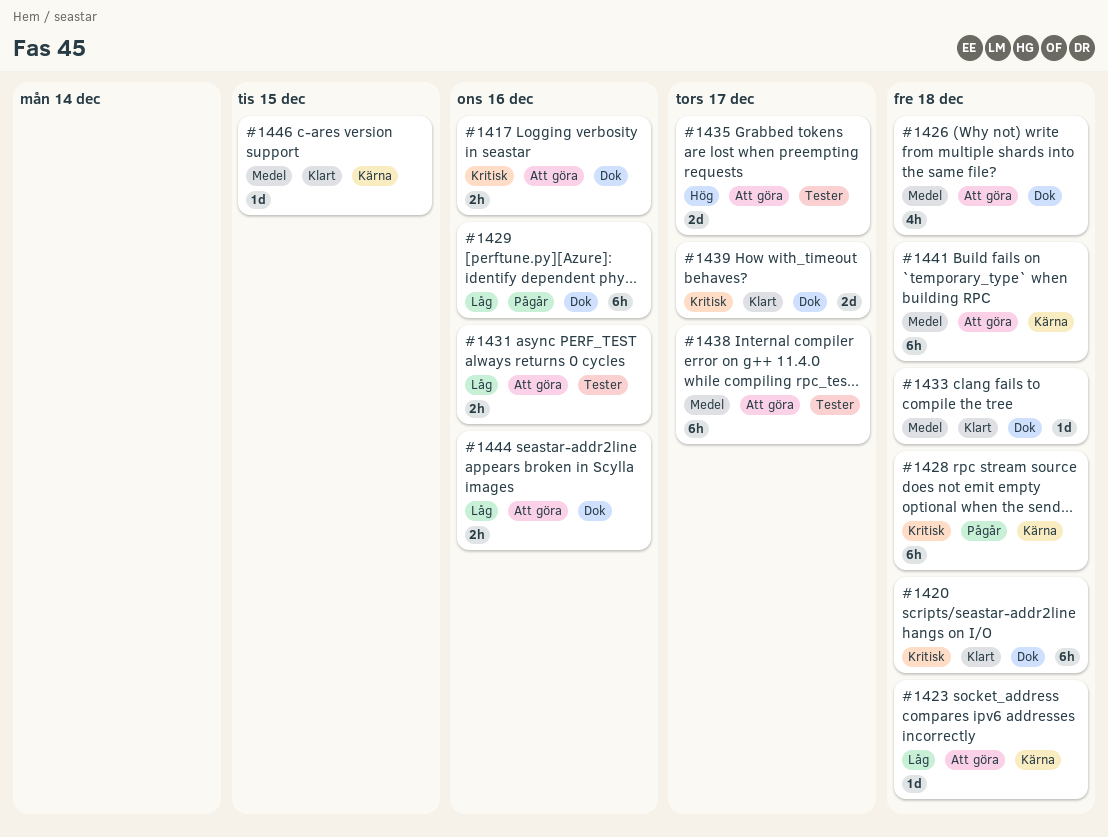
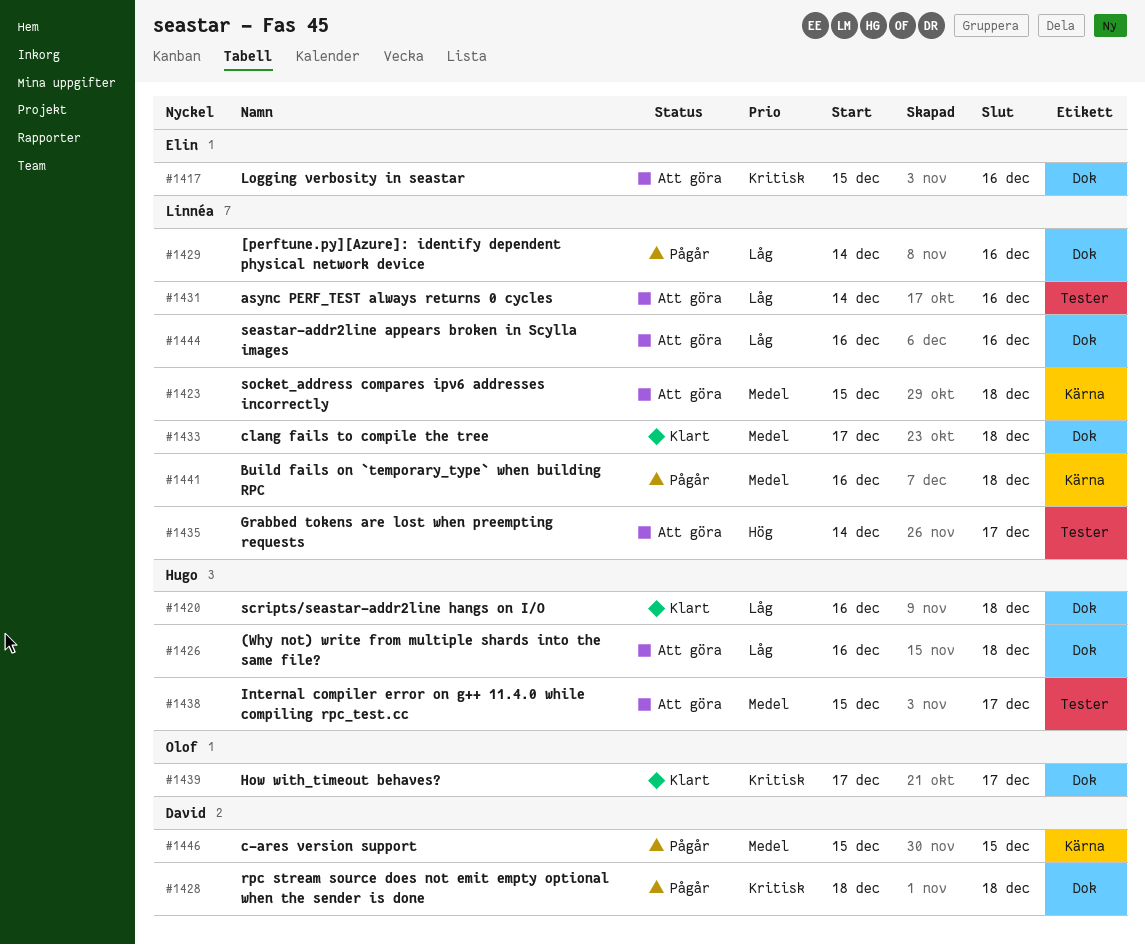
#1420, priority: Kritisk -> Låg
#1423, priority: Låg -> Medel
#1426, priority: Medel -> Låg
#1428, label: Kärna -> Dok
#1441, status: Att göra -> Pågår
#1446, status: Klart -> Pågår

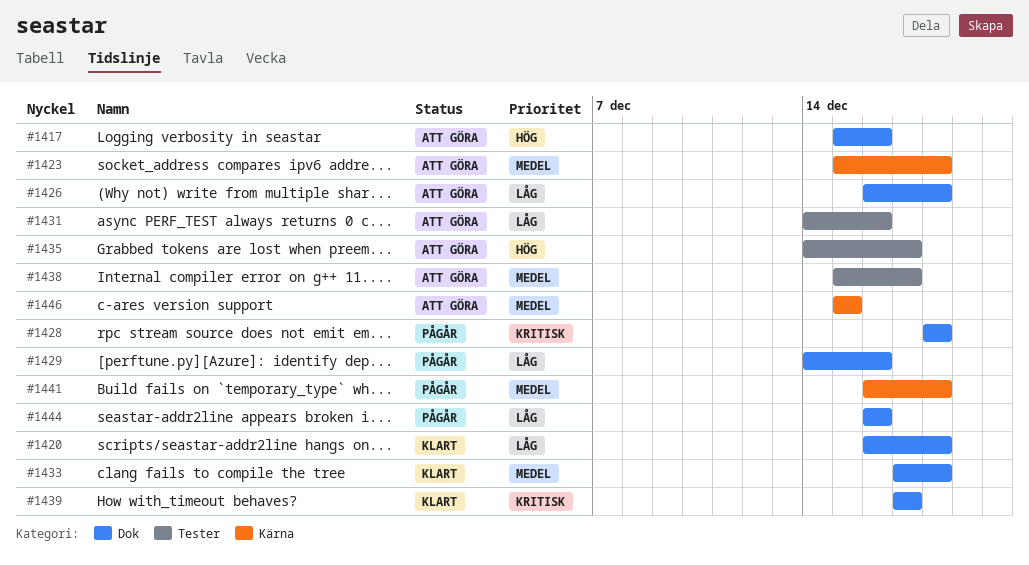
#1417, priority: Kritisk -> Hög
#1444, status: Att göra -> Pågår
#1446, status: Pågår -> Att göra

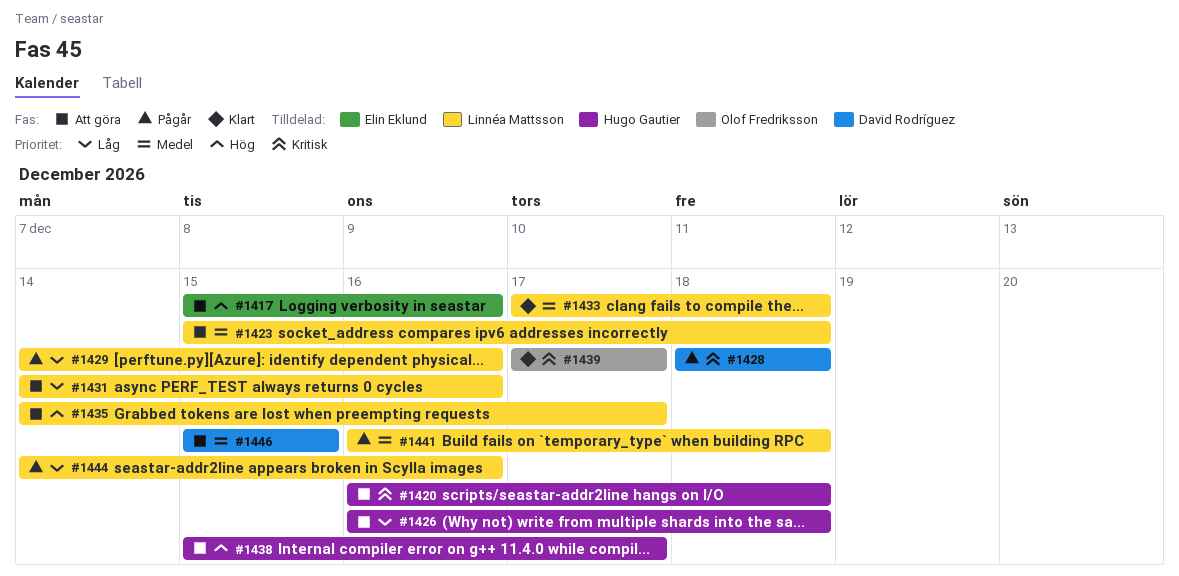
#1420, status: Klart -> Att göra
#1420, priority: Låg -> Kritisk
#1438, priority: Medel -> Hög
#1444, start: Dec 16 -> Dec 14

